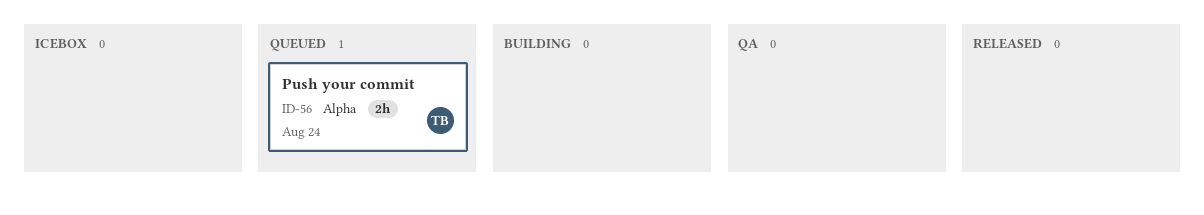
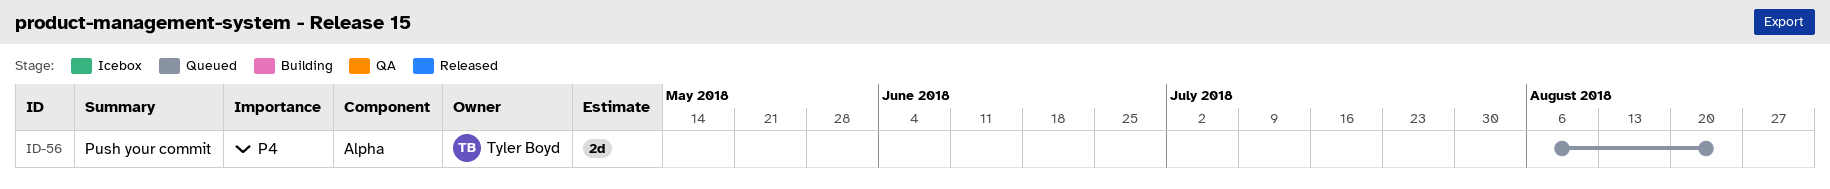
ID-56, estimate: 2h -> 2d

